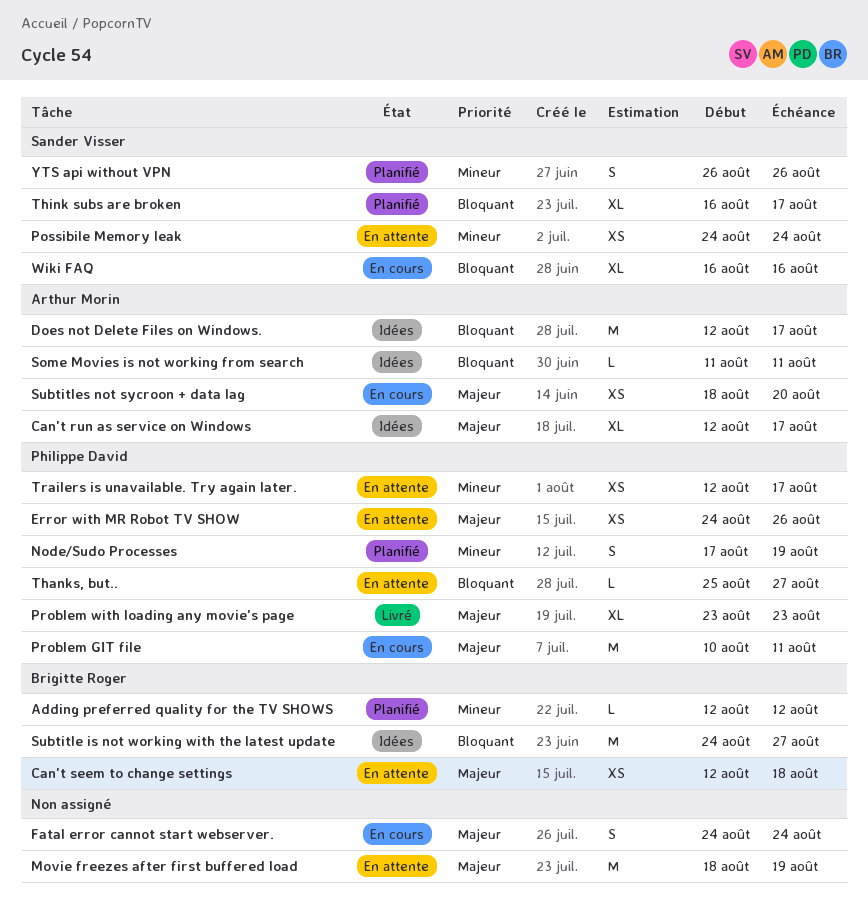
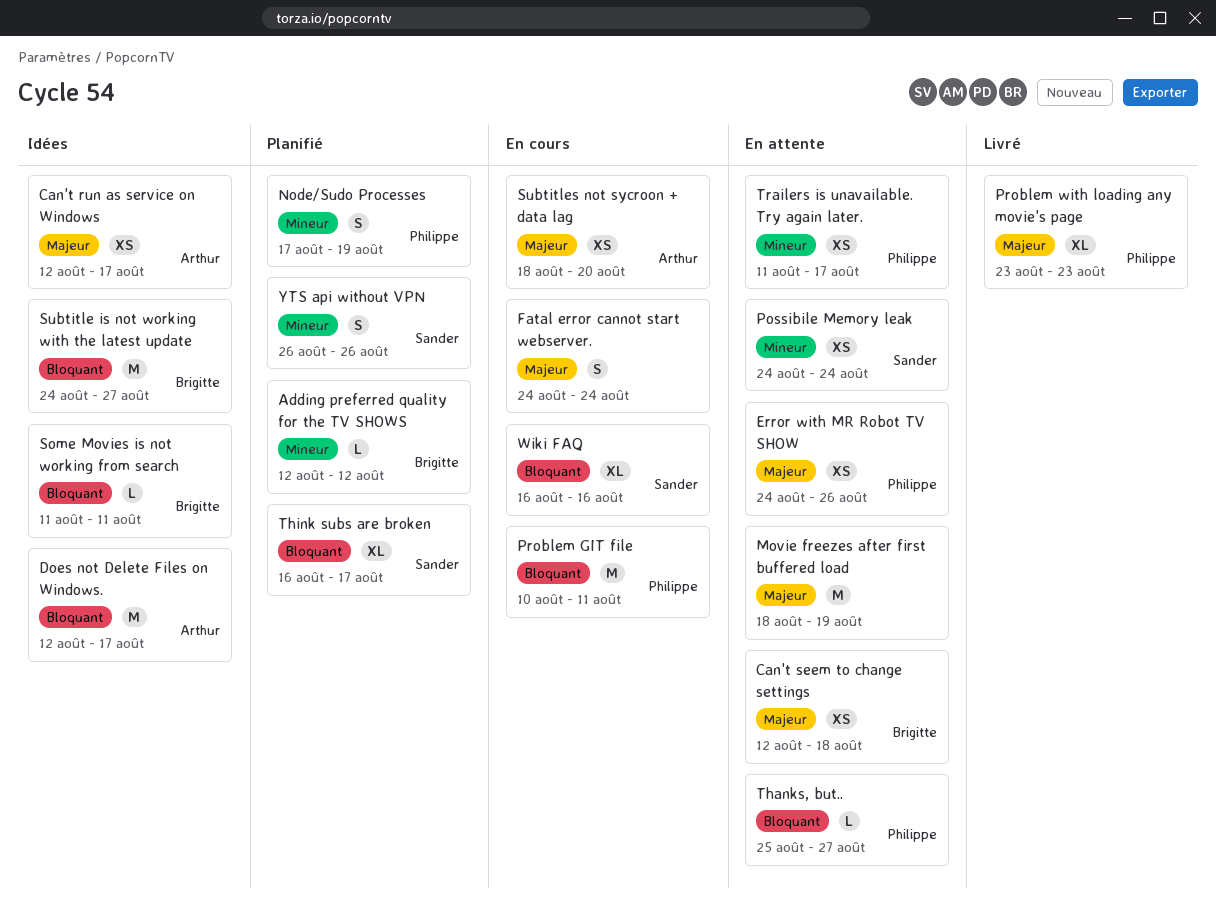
Can't run as service on Windows, estimate: XL -> XS
Problem GIT file, priority: Majeur -> Bloquant
Some Movies is not working from search, owner: Arthur Morin -> Brigitte Roger
Trailers is unavailable. Try again later., start: Aug 12 -> Aug 11

